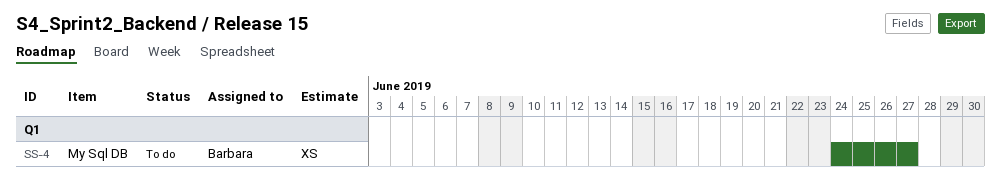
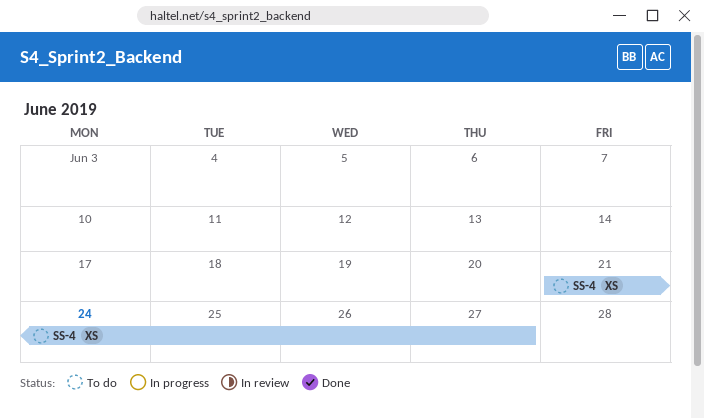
SS-4, start: Jun 24 -> Jun 21

